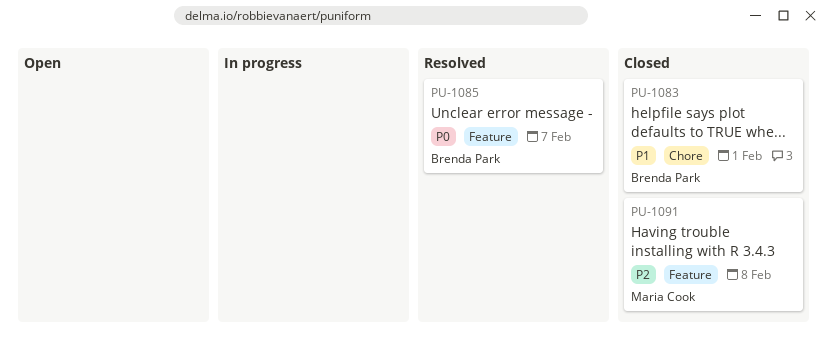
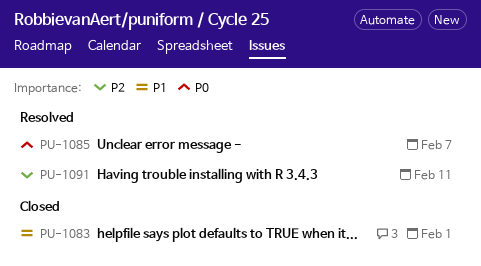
PU-1091, status: Closed -> Resolved
PU-1091, due: Feb 8 -> Feb 11

